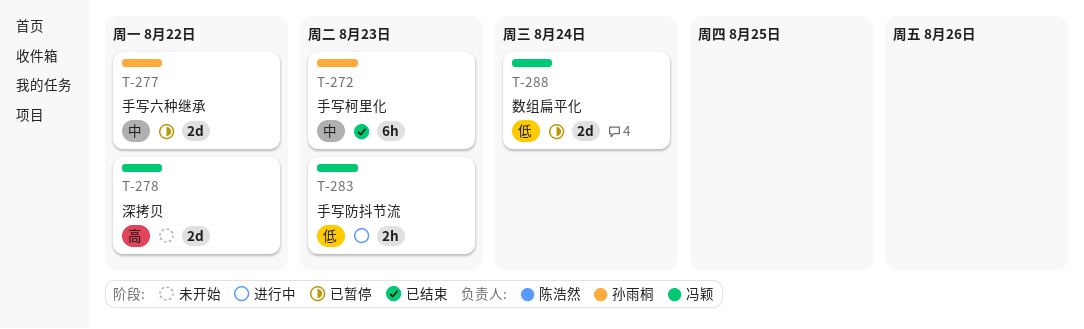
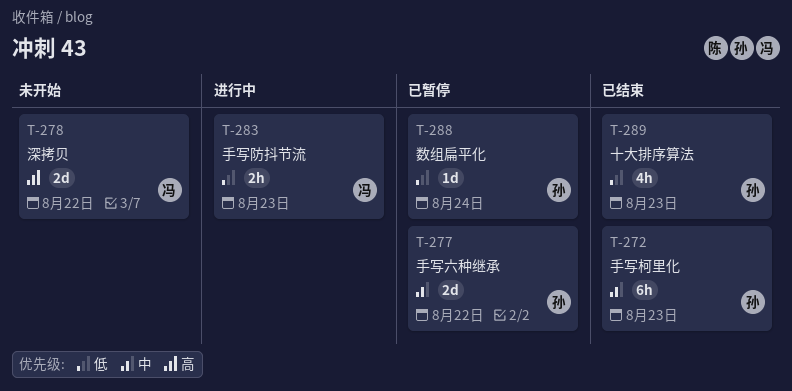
T-288, owner: 冯颖 -> 孙雨桐
T-288, estimate: 2d -> 1d
T-289: none -> present

